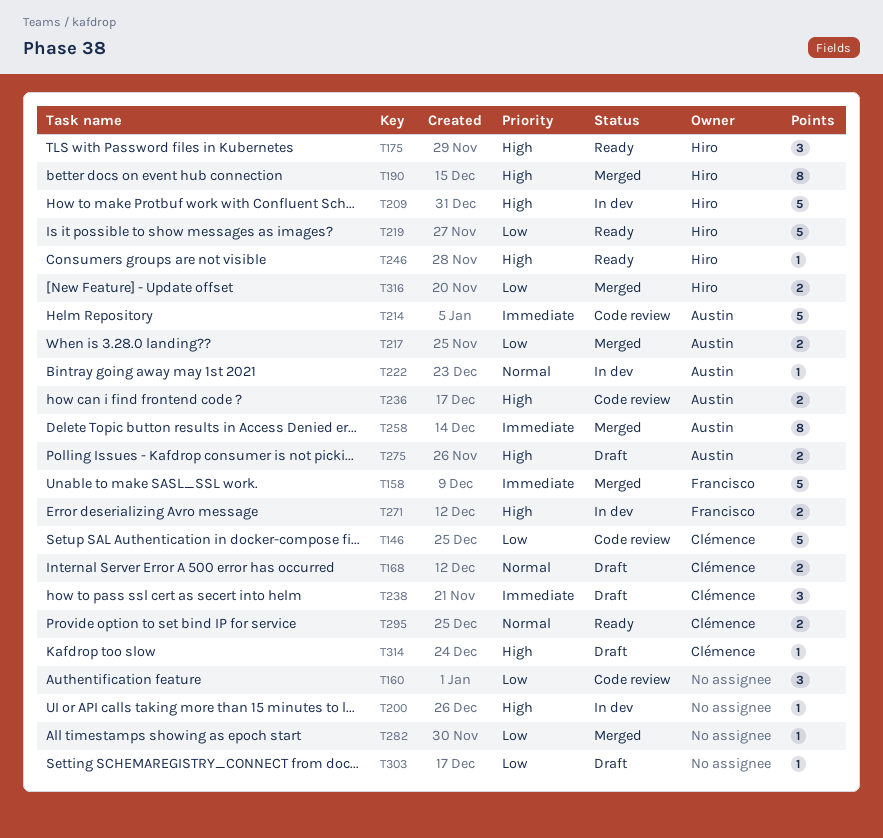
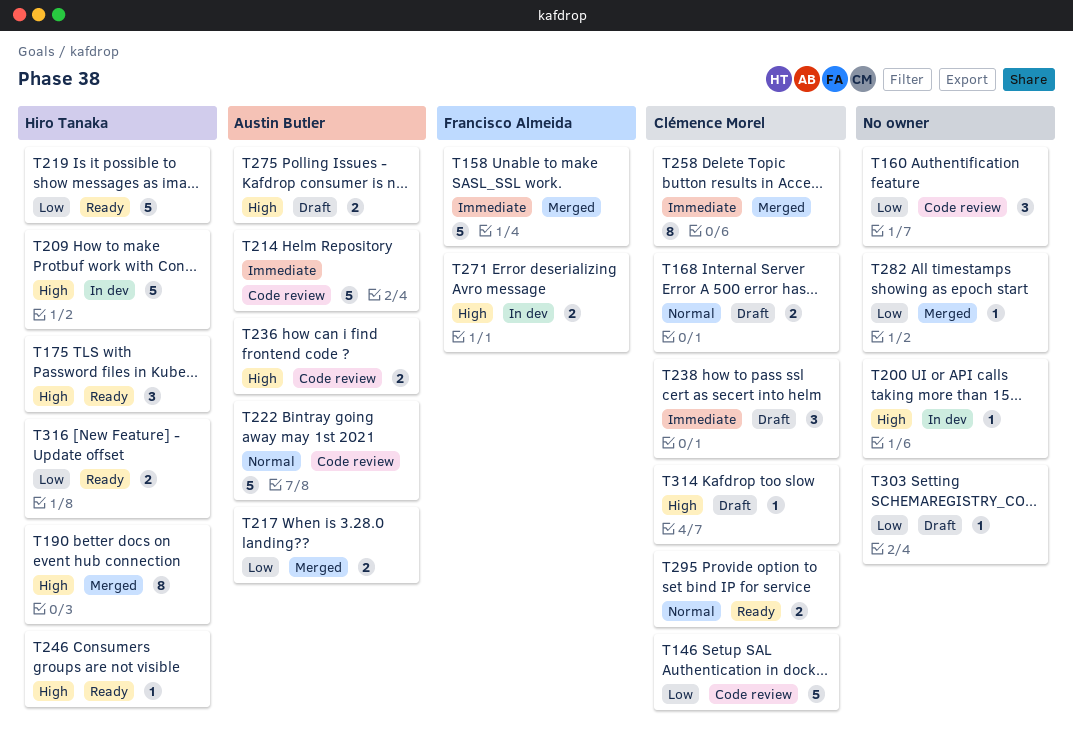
T222, status: In dev -> Code review
T222, estimate: 1 -> 5
T258, owner: Austin Butler -> Clémence Morel
T316, status: Merged -> Ready

